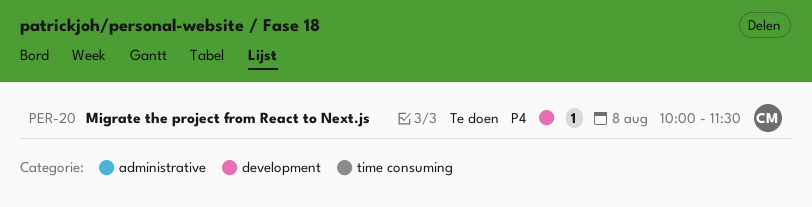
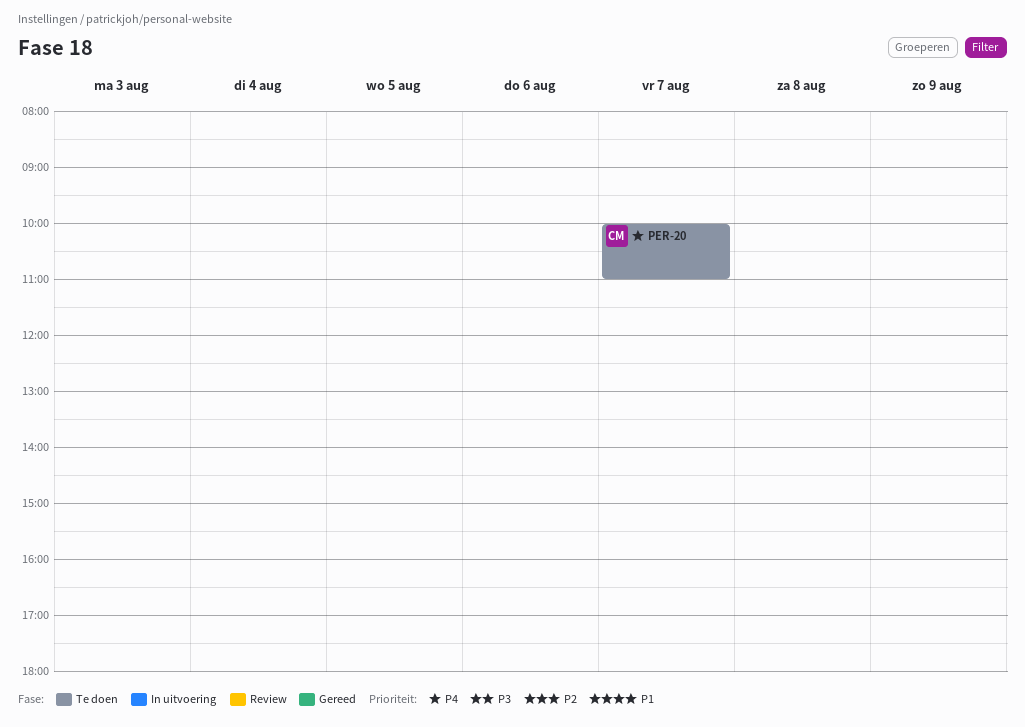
PER-20, day: Aug 8 -> Aug 7
PER-20, ends: 11:30 -> 11:00

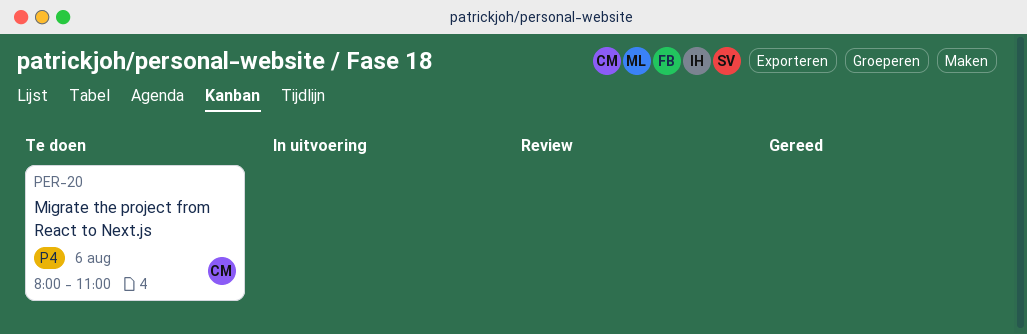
PER-20, day: Aug 7 -> Aug 6
PER-20, begins: 10:00 -> 08:00

